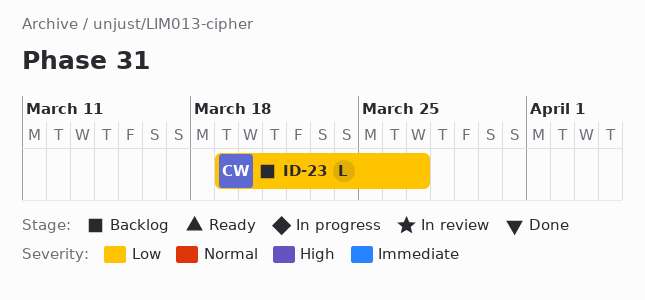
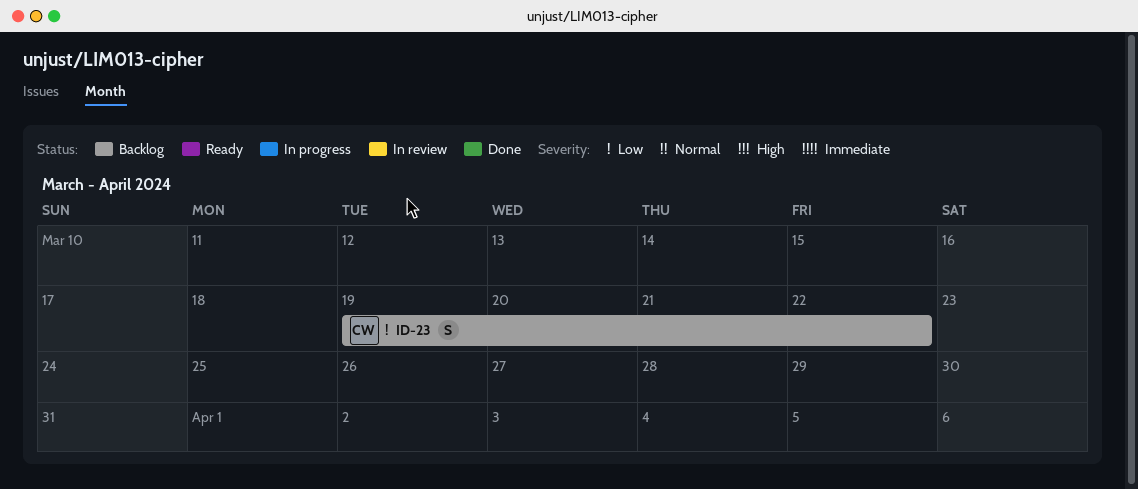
ID-23, estimate: L -> S
ID-23, due: Mar 27 -> Mar 22

